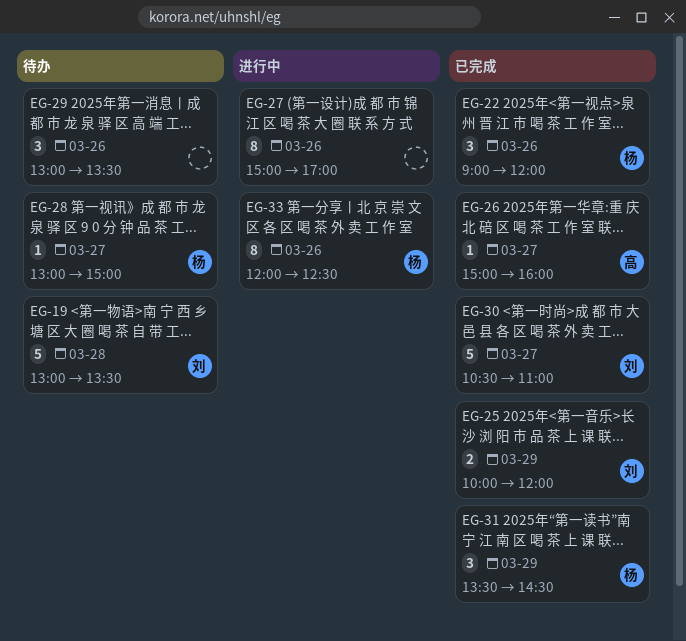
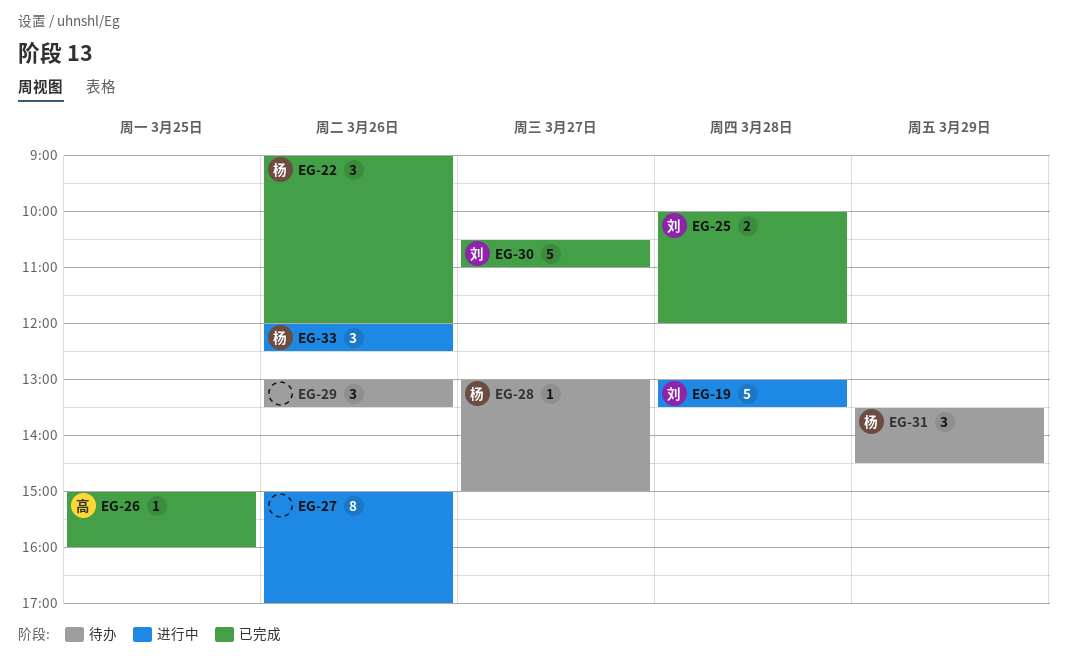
EG-19, status: 待办 -> 进行中
EG-25, day: Mar 29 -> Mar 28
EG-26, day: Mar 27 -> Mar 25
EG-31, status: 已完成 -> 待办
EG-33, estimate: 8 -> 3

